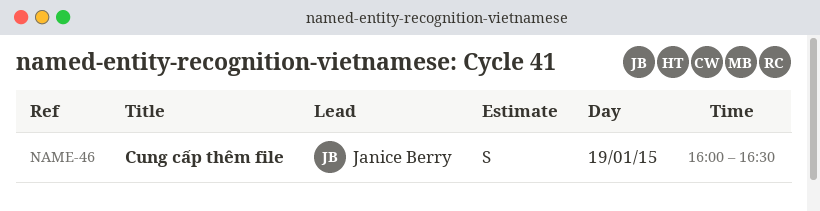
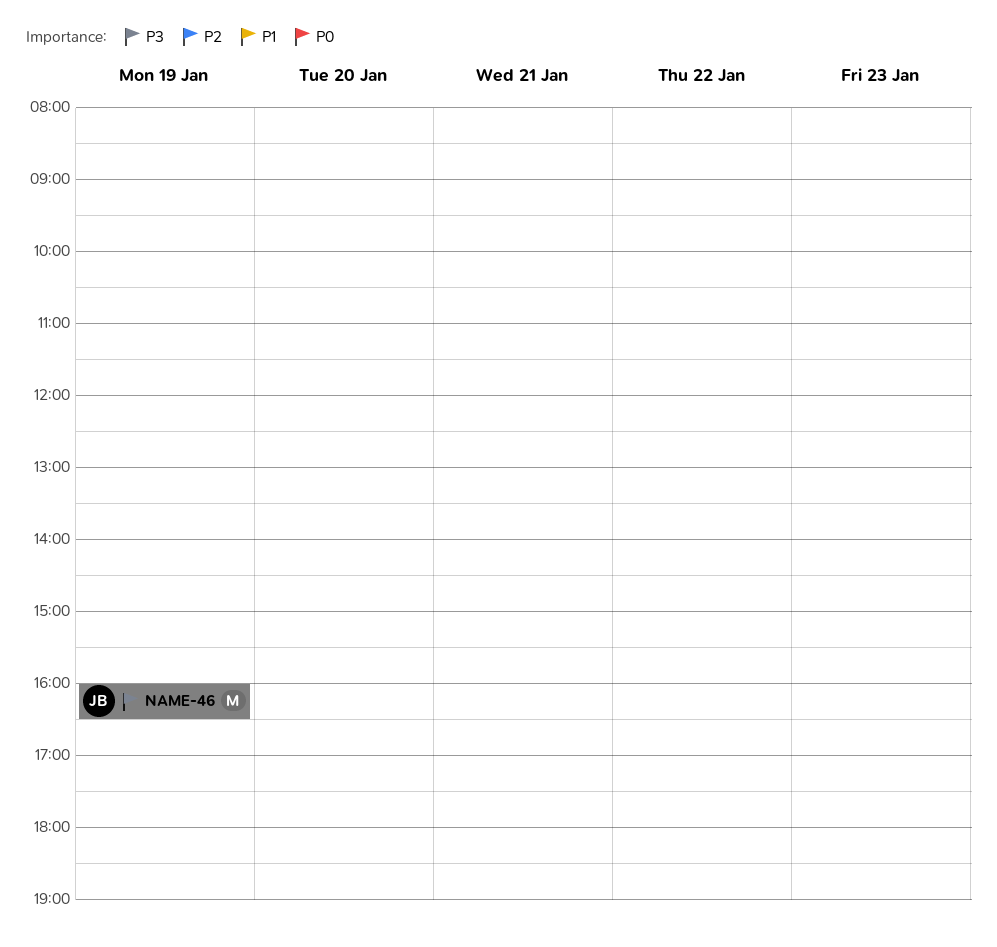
NAME-46, estimate: S -> M

